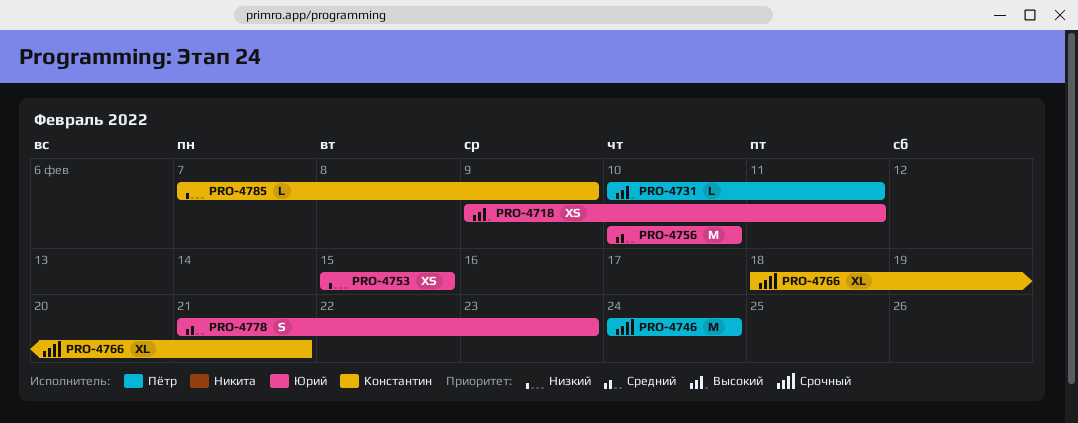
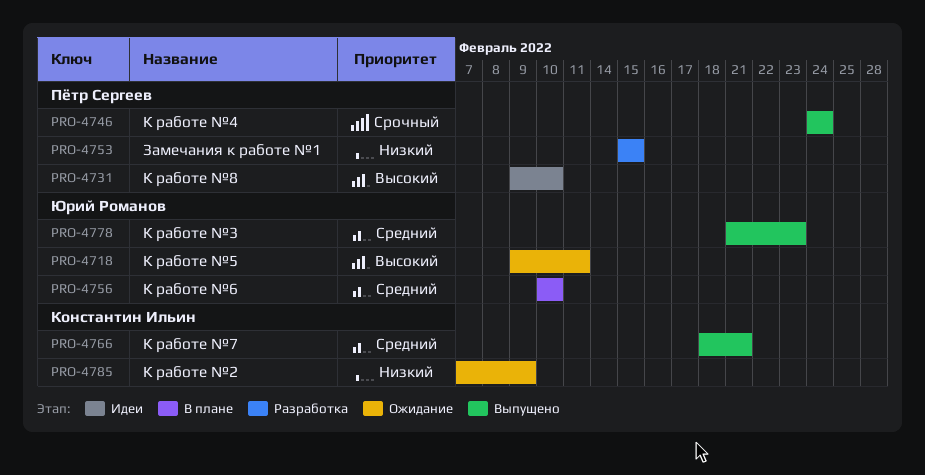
PRO-4731, start: Feb 10 -> Feb 9
PRO-4731, due: Feb 11 -> Feb 10
PRO-4753, owner: Юрий Романов -> Пётр Сергеев
PRO-4766, priority: Срочный -> Средний

